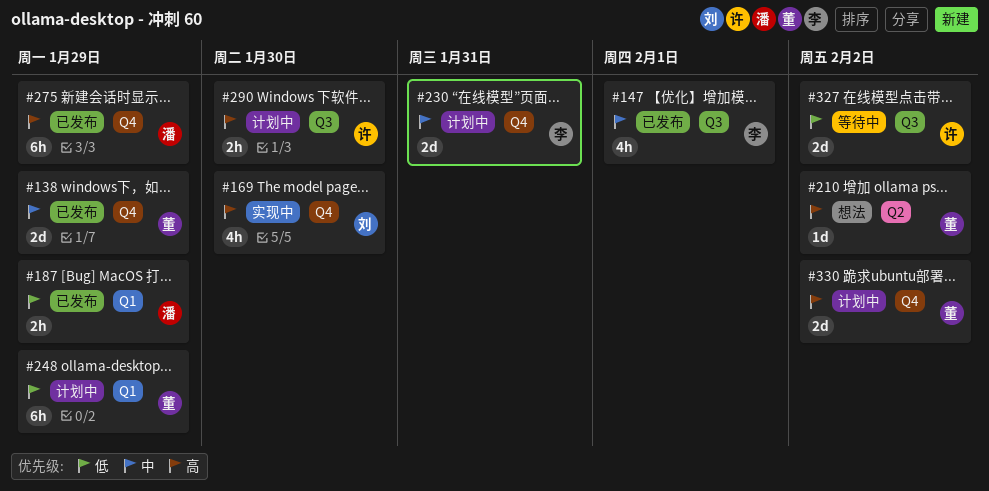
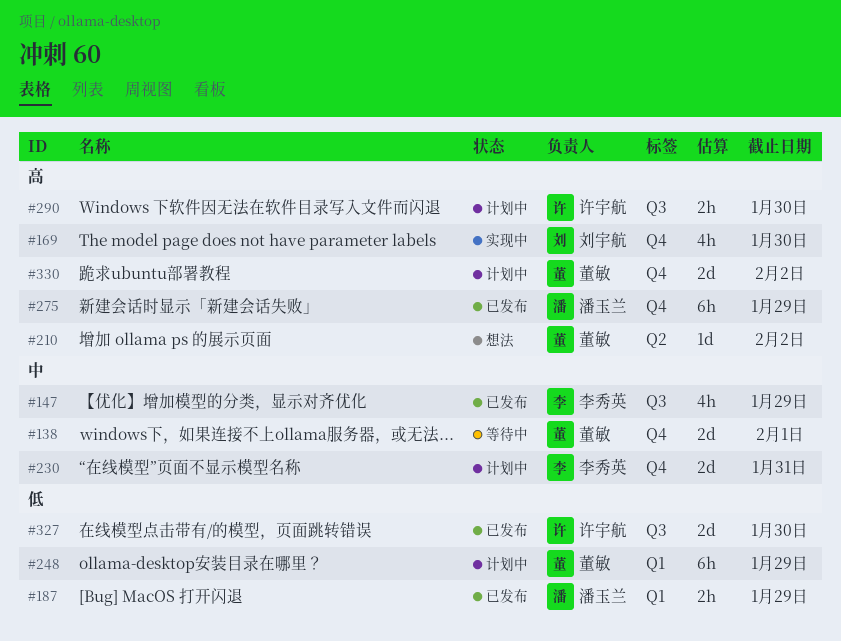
#138, status: 已发布 -> 等待中
#138, due: Jan 29 -> Feb 1
#147, due: Feb 1 -> Jan 29
#327, status: 等待中 -> 已发布
#327, due: Feb 2 -> Jan 30

